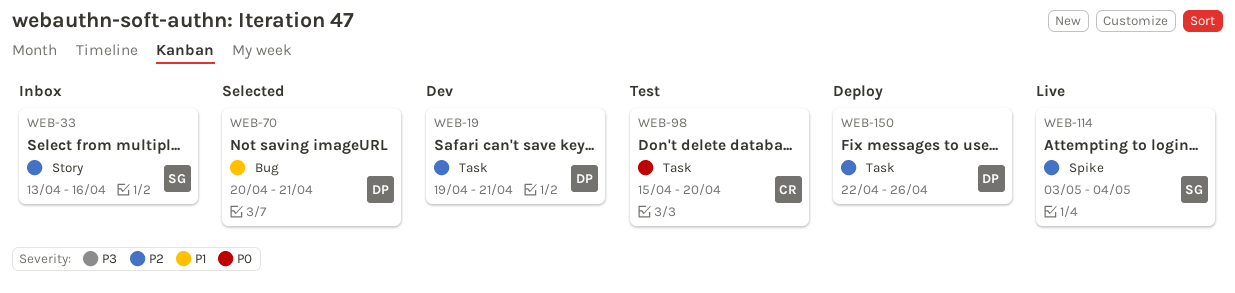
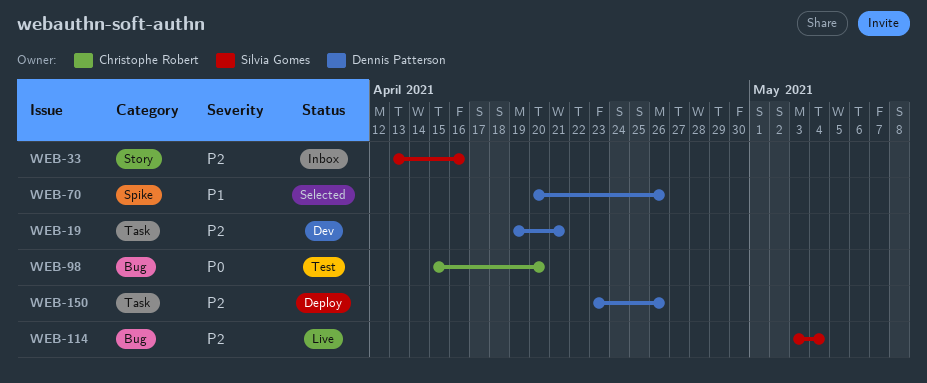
WEB-70, label: Bug -> Spike
WEB-70, due: Apr 21 -> Apr 26
WEB-98, label: Task -> Bug
WEB-114, label: Spike -> Bug
WEB-150, start: Apr 22 -> Apr 23

